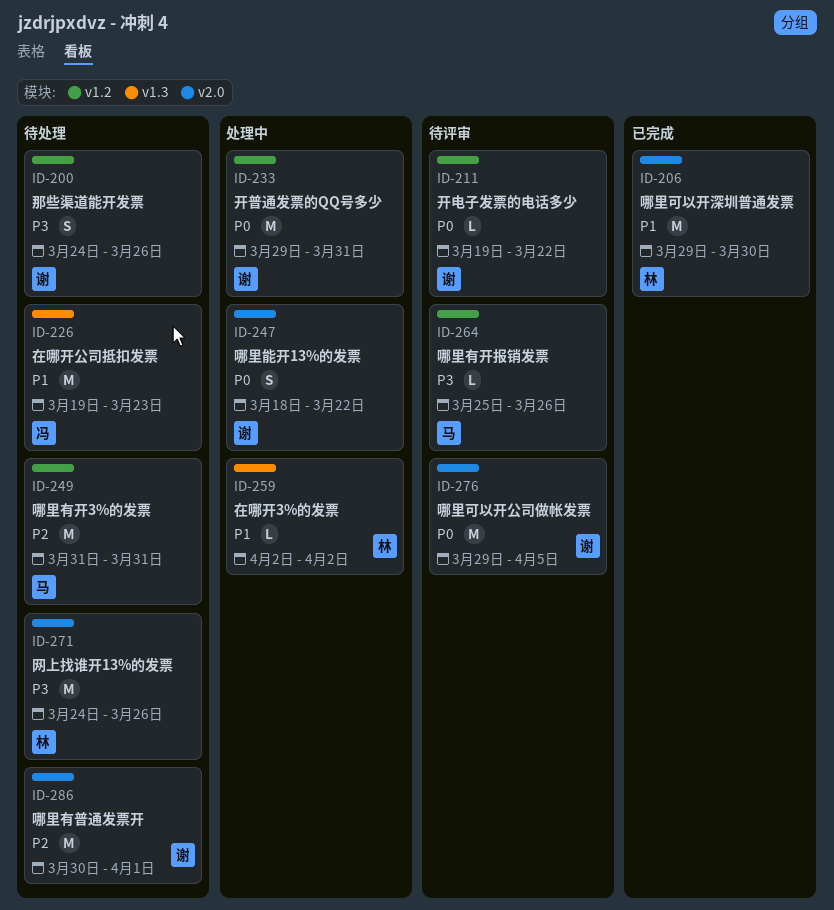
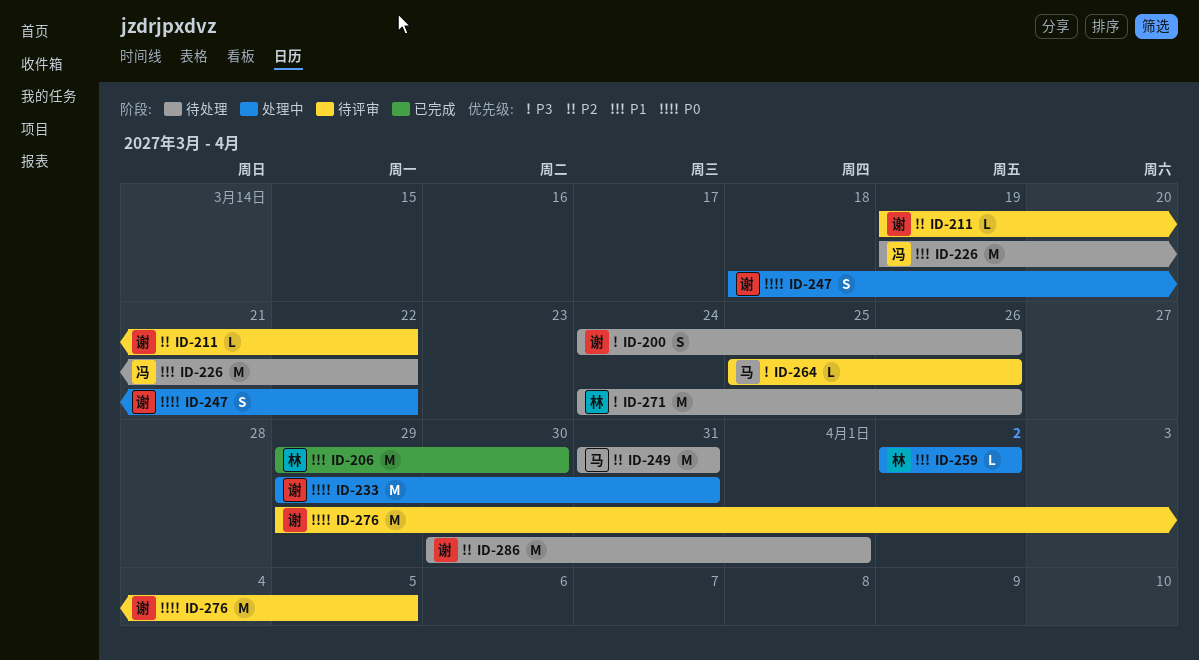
ID-211, priority: P0 -> P2
ID-226, due: Mar 23 -> Mar 22

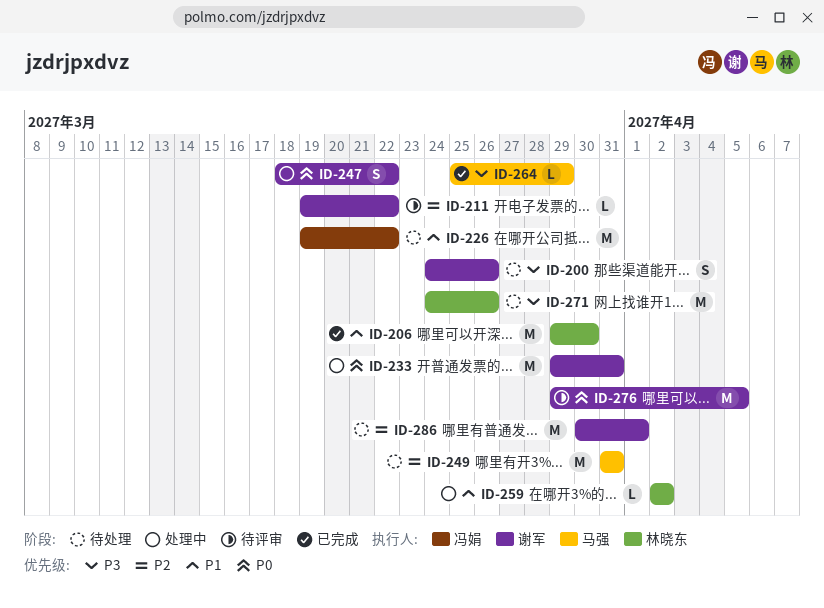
ID-264, status: 待评审 -> 已完成
ID-264, due: Mar 26 -> Mar 29

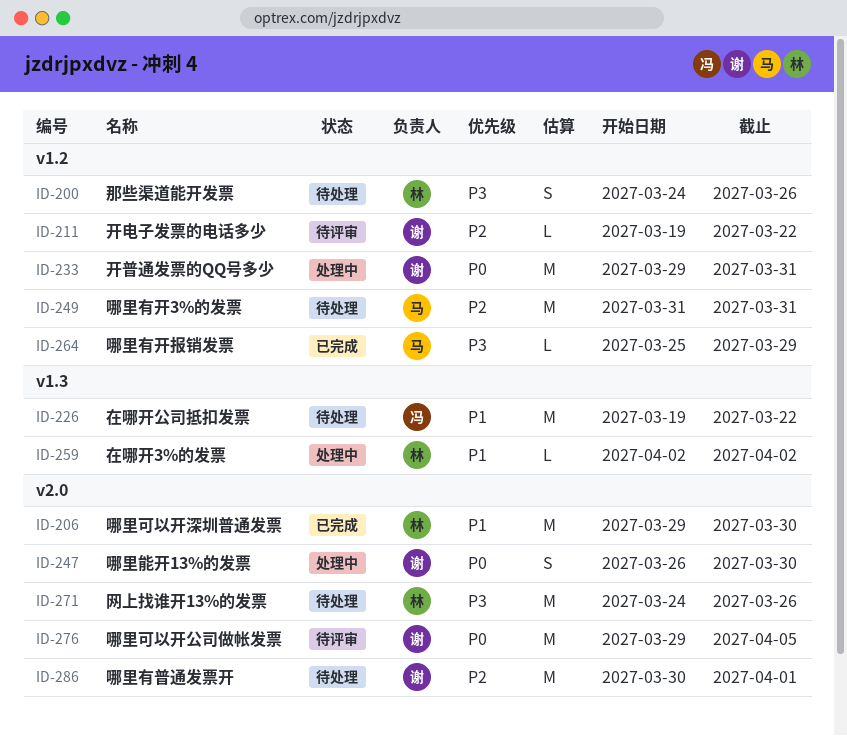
ID-200, owner: 谢军 -> 林晓东
ID-247, start: Mar 18 -> Mar 26
ID-247, due: Mar 22 -> Mar 30

